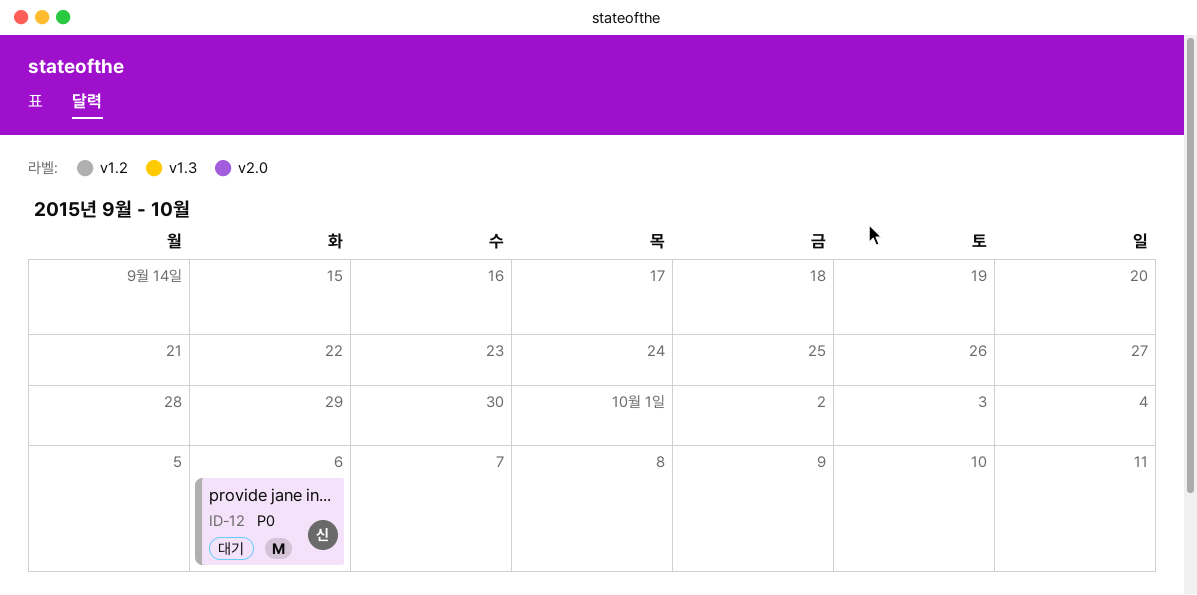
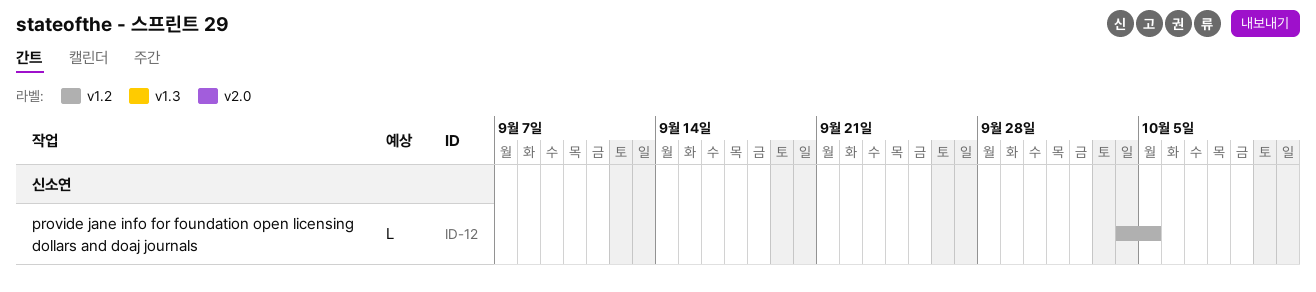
ID-12, estimate: M -> L
ID-12, due: Oct 6 -> Oct 5

